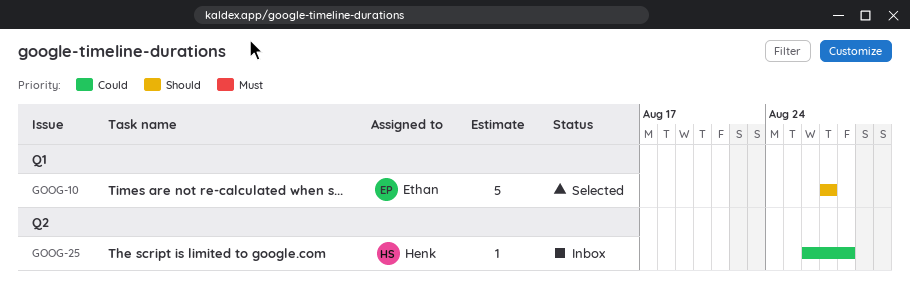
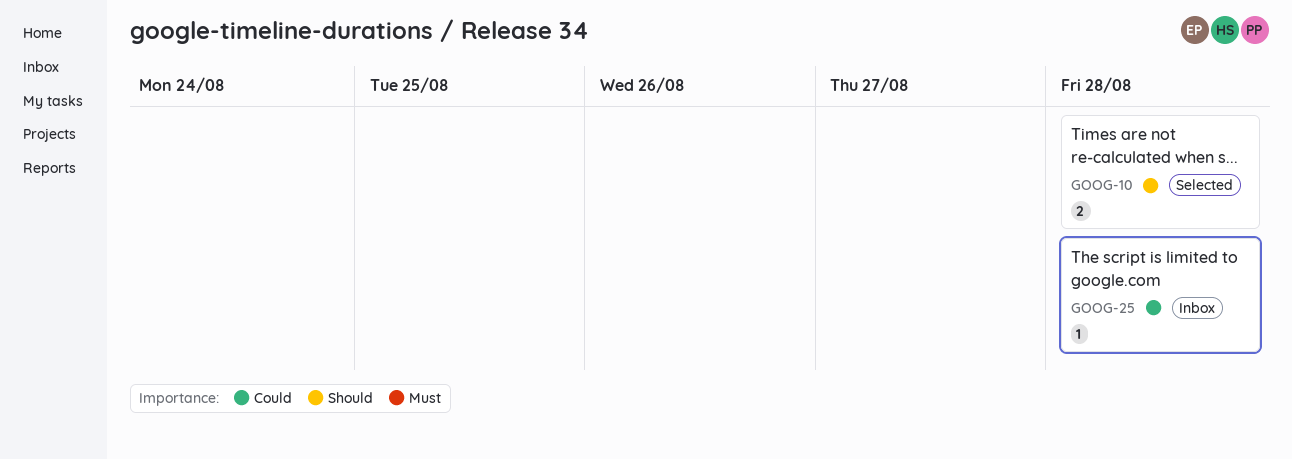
GOOG-10, estimate: 5 -> 2
GOOG-10, due: Aug 27 -> Aug 28

